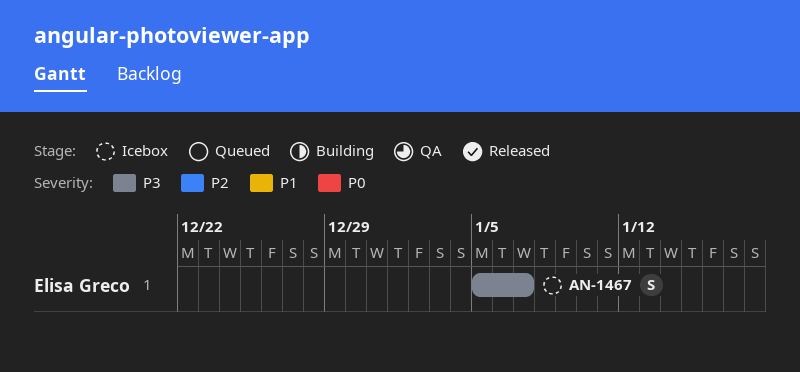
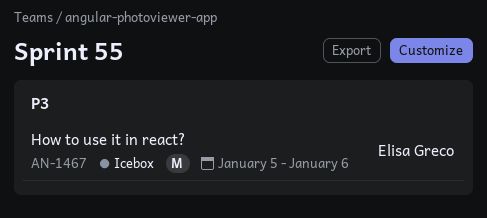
AN-1467, estimate: S -> M
AN-1467, due: Jan 7 -> Jan 6

